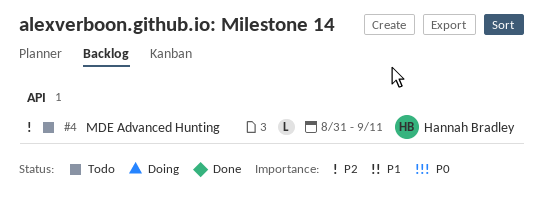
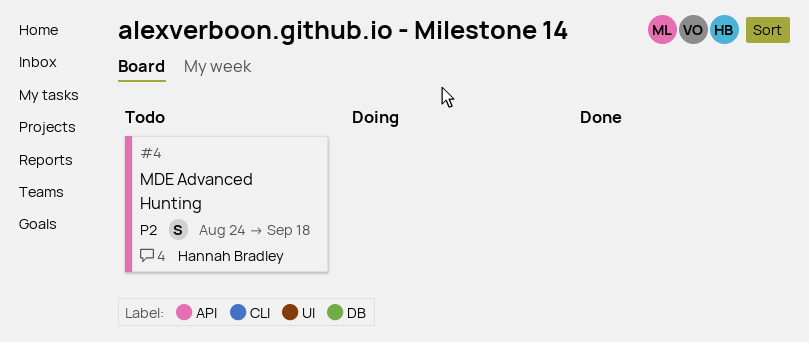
#4, estimate: L -> S
#4, start: Aug 31 -> Aug 24
#4, due: Sep 11 -> Sep 18

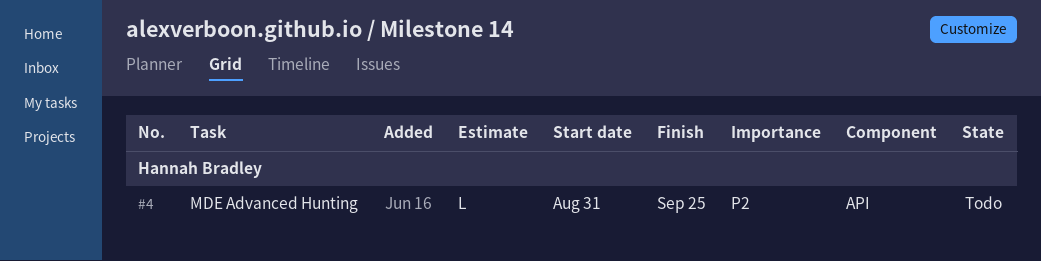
#4, estimate: S -> L
#4, start: Aug 24 -> Aug 31
#4, due: Sep 18 -> Sep 25

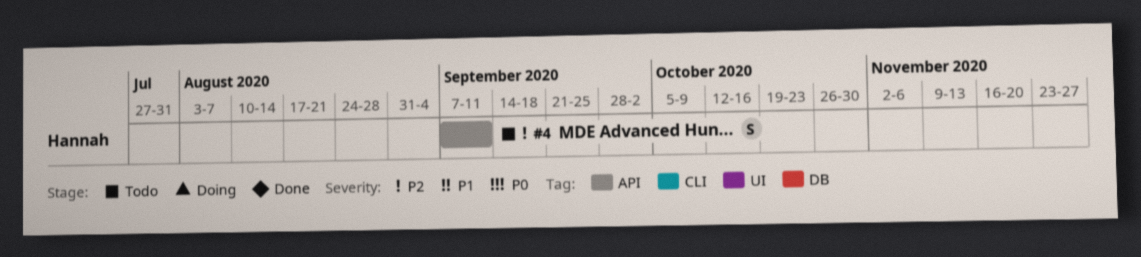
#4, estimate: L -> S
#4, start: Aug 31 -> Sep 7
#4, due: Sep 25 -> Sep 11

